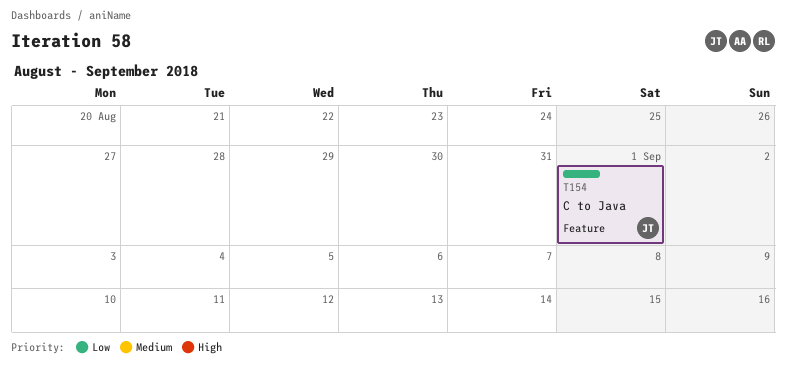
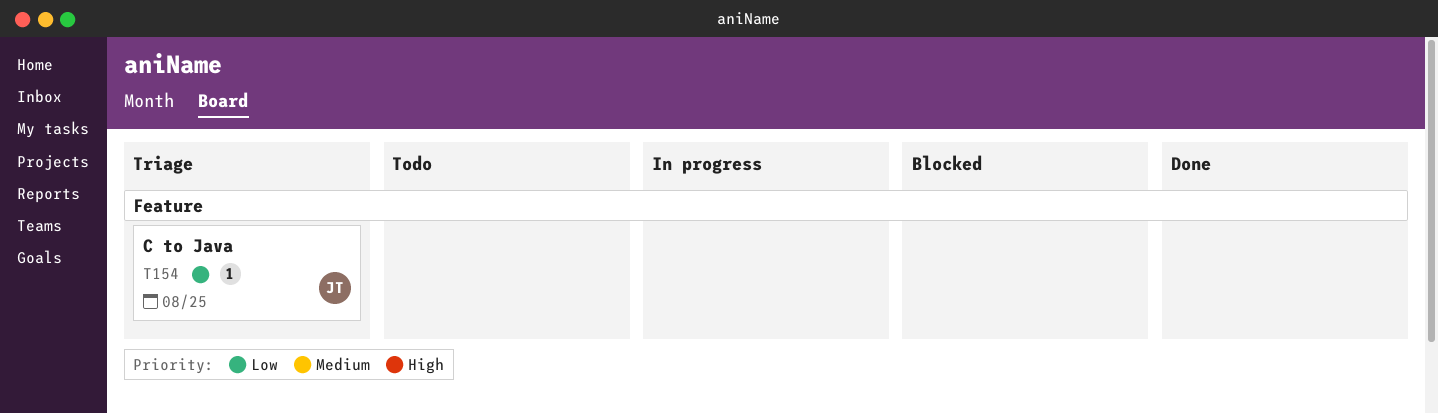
T154, due: Sep 1 -> Aug 25

